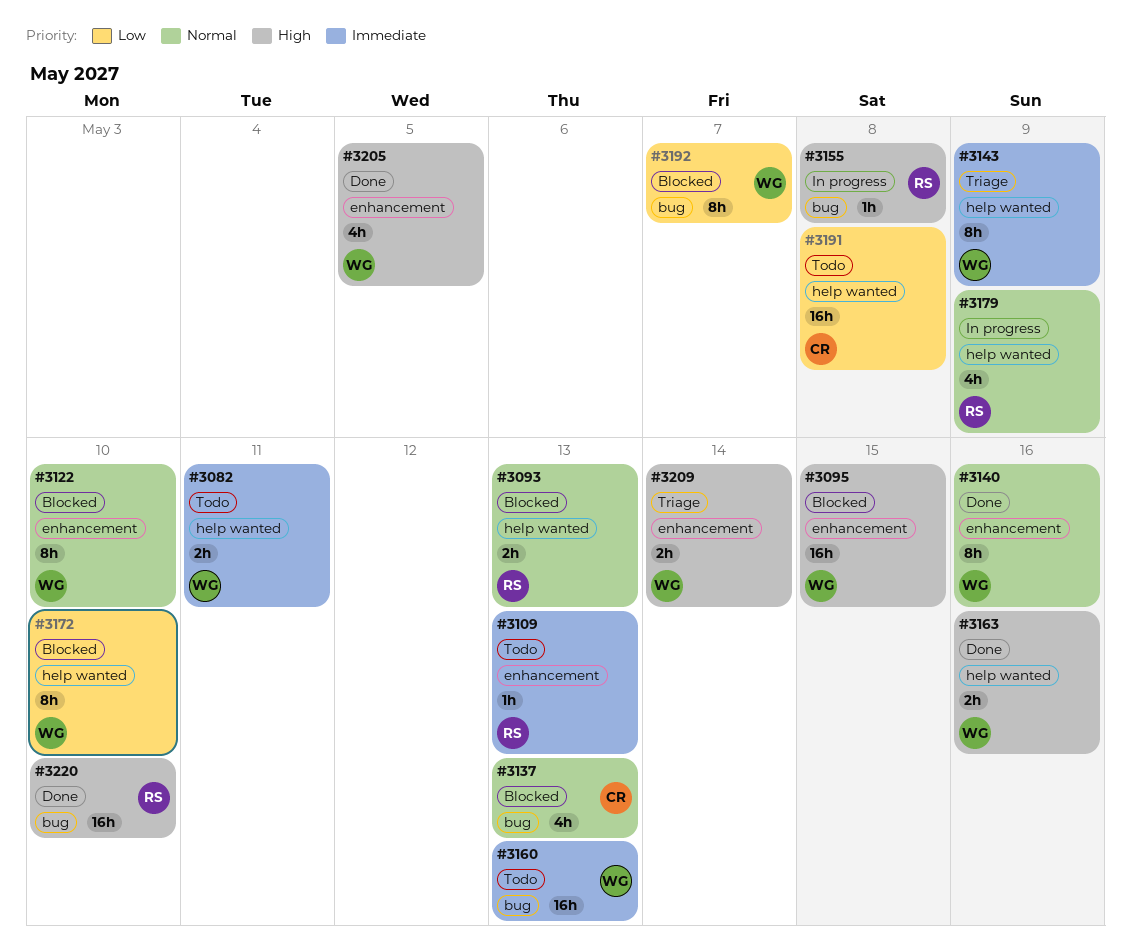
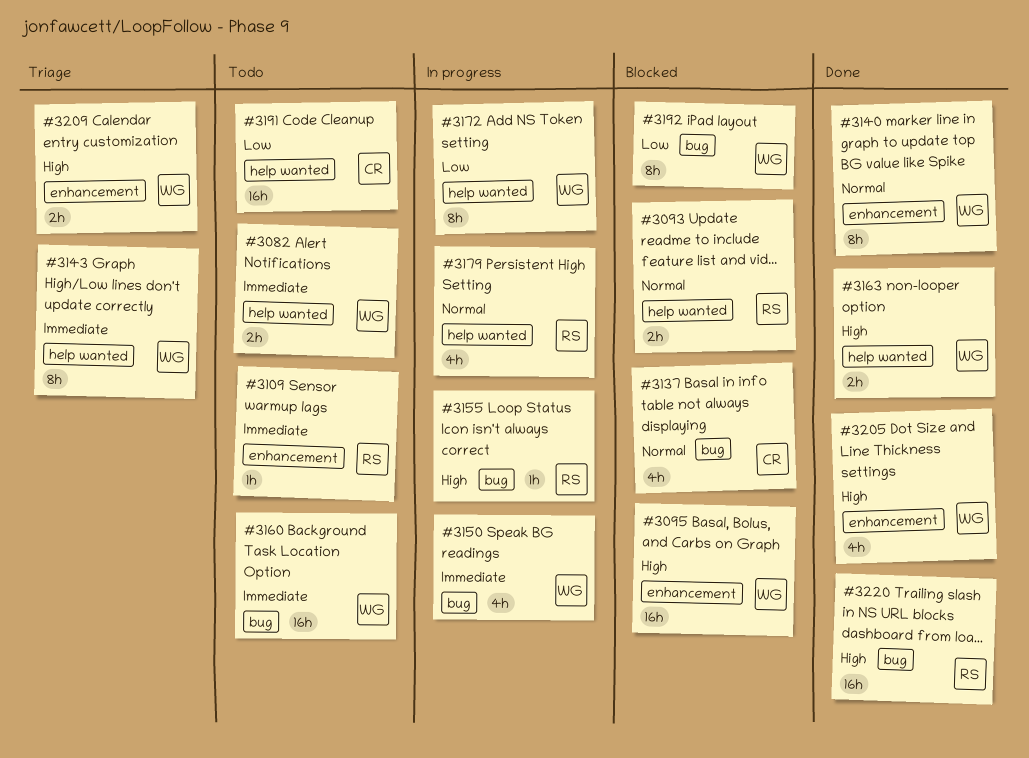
#3122: present -> none
#3150: none -> present
#3172, status: Blocked -> In progress

